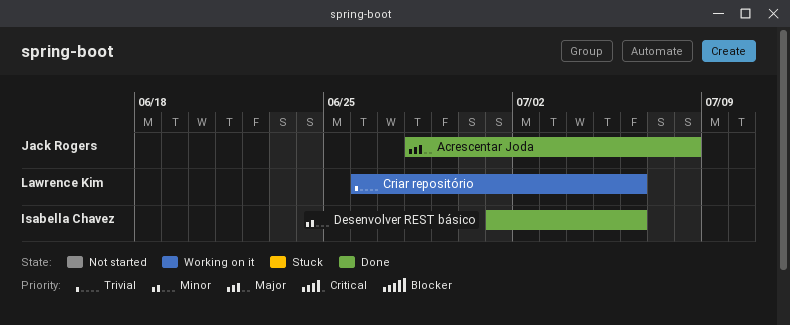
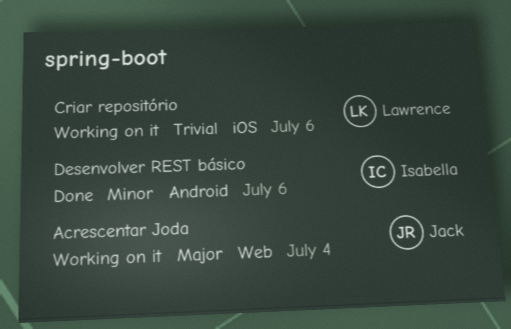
Acrescentar Joda, status: Done -> Working on it
Acrescentar Joda, due: Jul 8 -> Jul 4

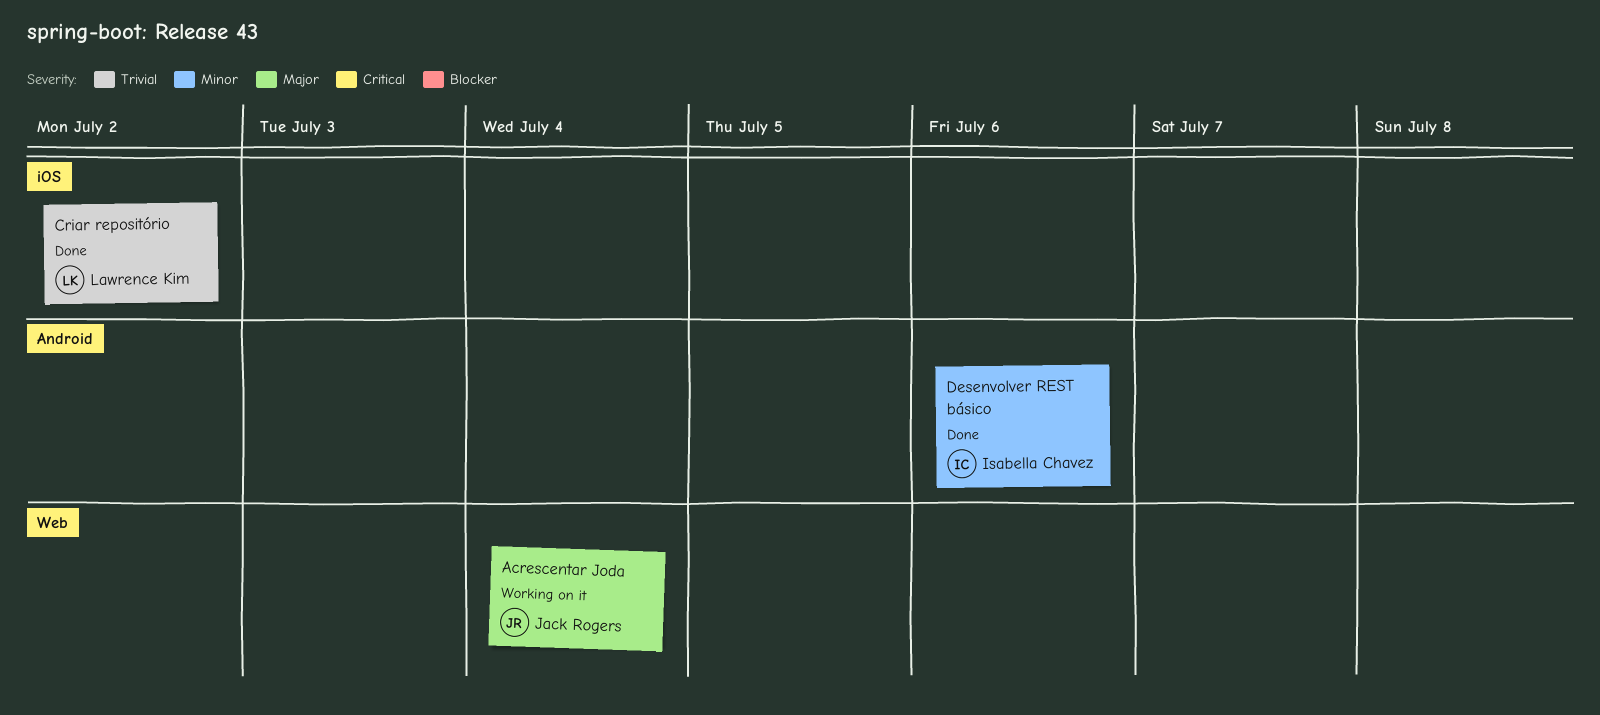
Criar repositório, status: Working on it -> Done
Criar repositório, due: Jul 6 -> Jul 2

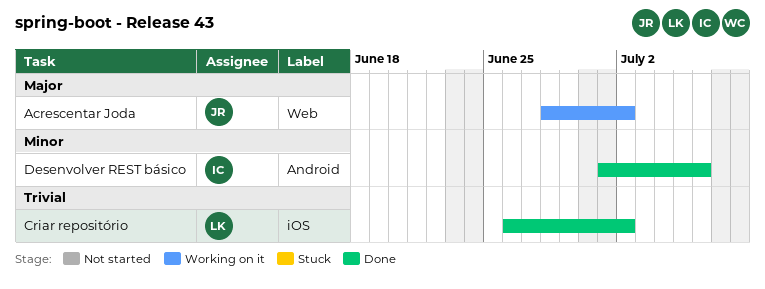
Acrescentar Joda, due: Jul 4 -> Jul 2

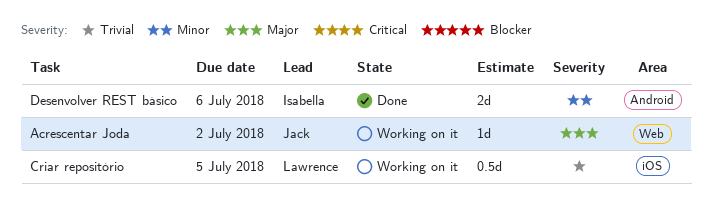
Criar repositório, status: Done -> Working on it
Criar repositório, due: Jul 2 -> Jul 5

